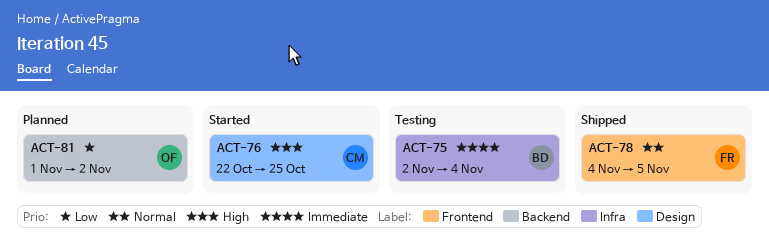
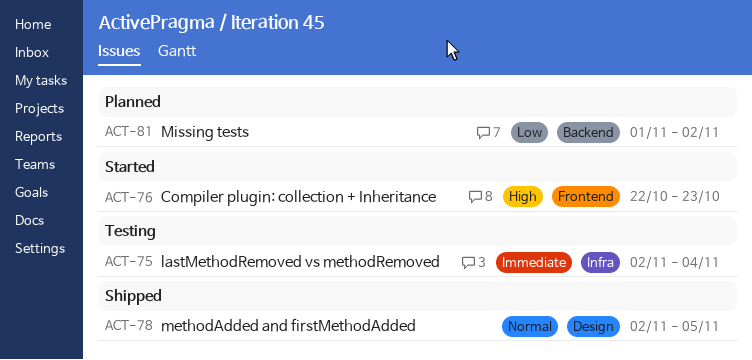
ACT-76, label: Design -> Frontend
ACT-76, due: Oct 25 -> Oct 23
ACT-78, label: Frontend -> Design
ACT-78, start: Nov 4 -> Nov 2

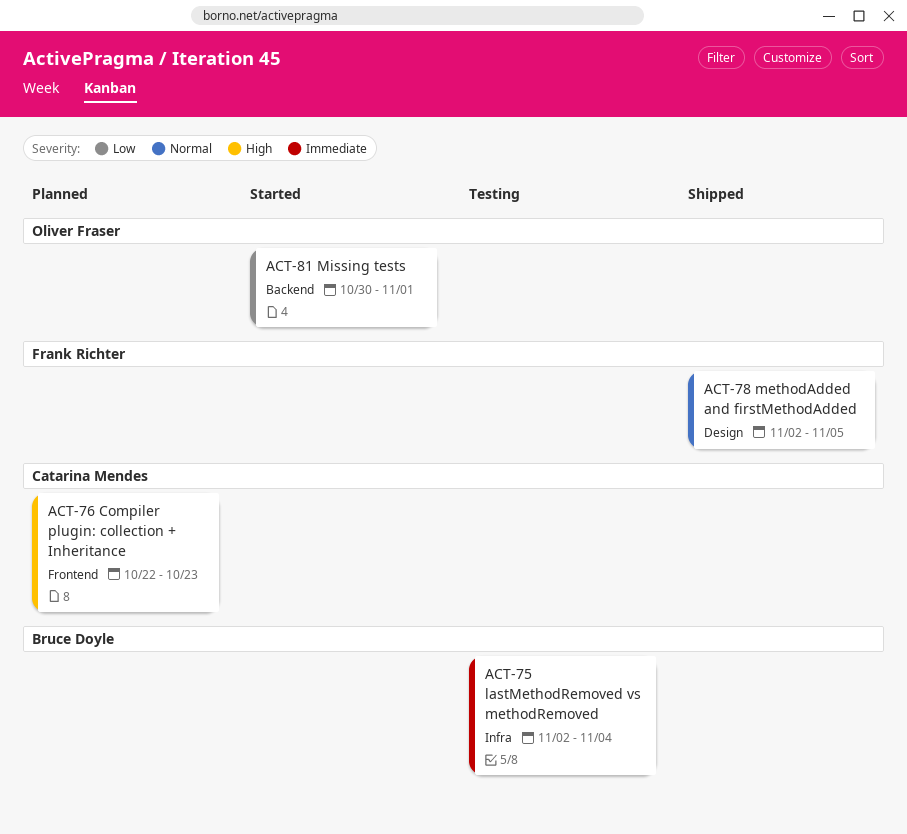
ACT-76, status: Started -> Planned
ACT-81, status: Planned -> Started
ACT-81, start: Nov 1 -> Oct 30
ACT-81, due: Nov 2 -> Nov 1

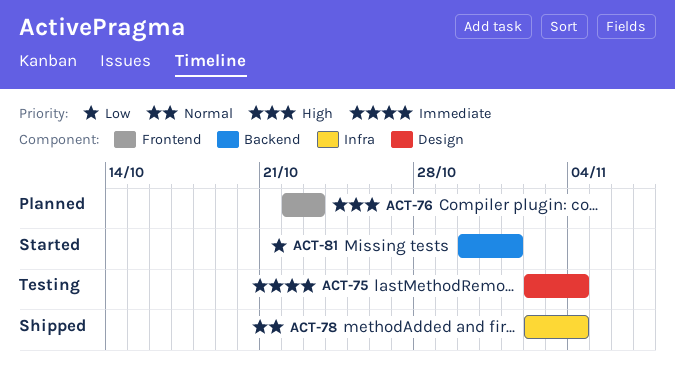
ACT-75, label: Infra -> Design
ACT-78, label: Design -> Infra
ACT-78, due: Nov 5 -> Nov 4

